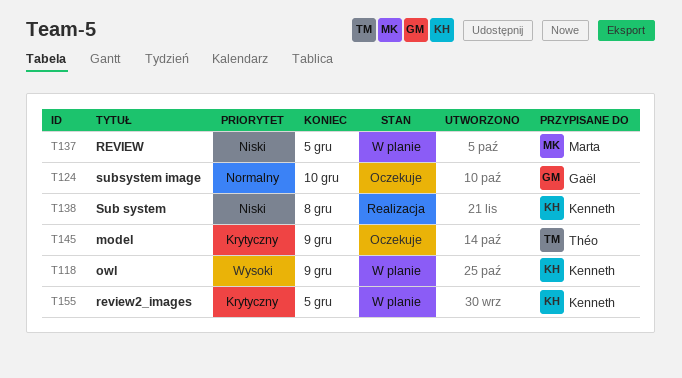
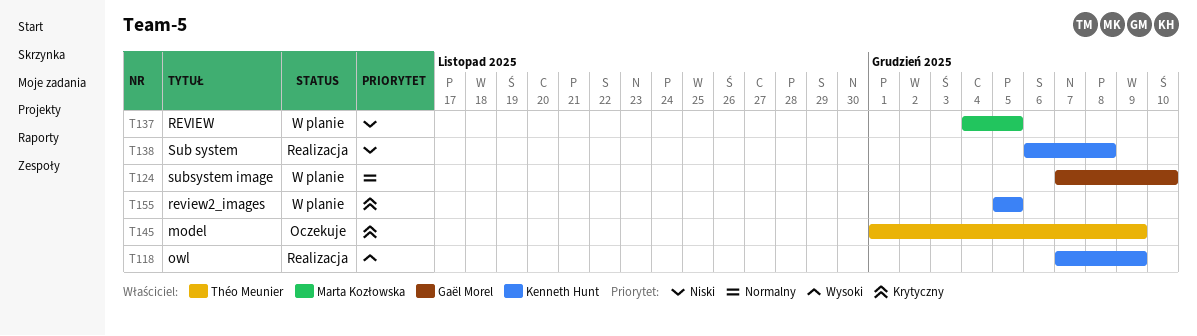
T118, status: W planie -> Realizacja
T124, status: Oczekuje -> W planie

